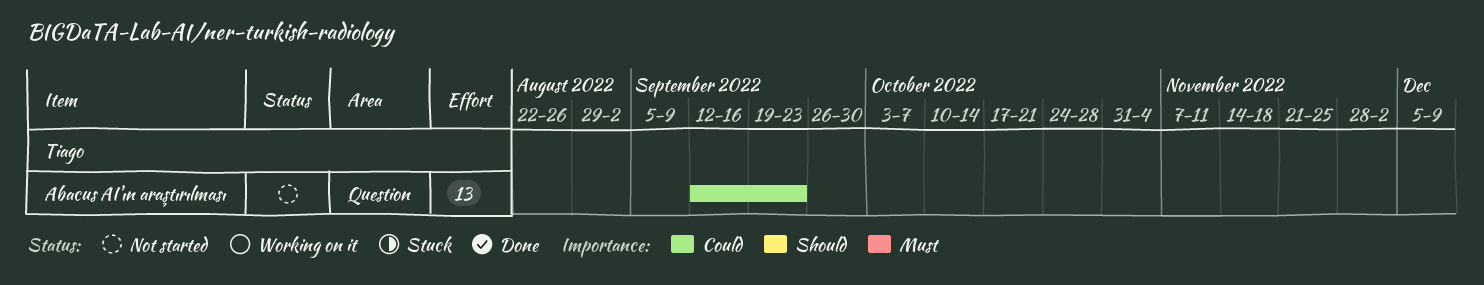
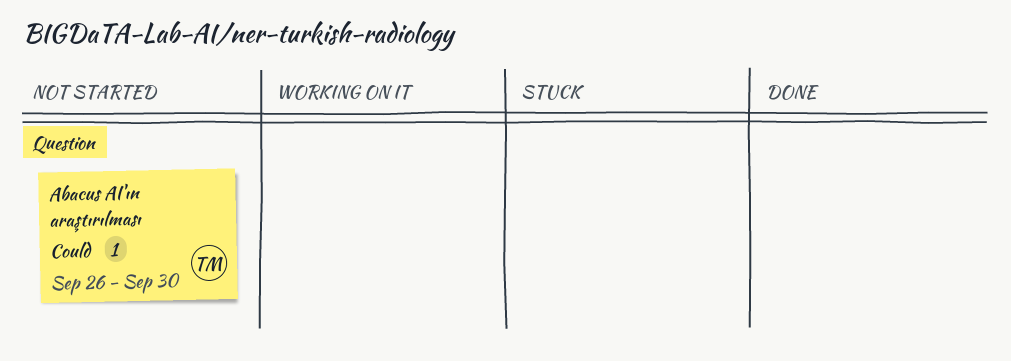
Abacus AI'ın araştırılması, estimate: 13 -> 1
Abacus AI'ın araştırılması, start: Sep 12 -> Sep 26
Abacus AI'ın araştırılması, due: Sep 23 -> Sep 30

